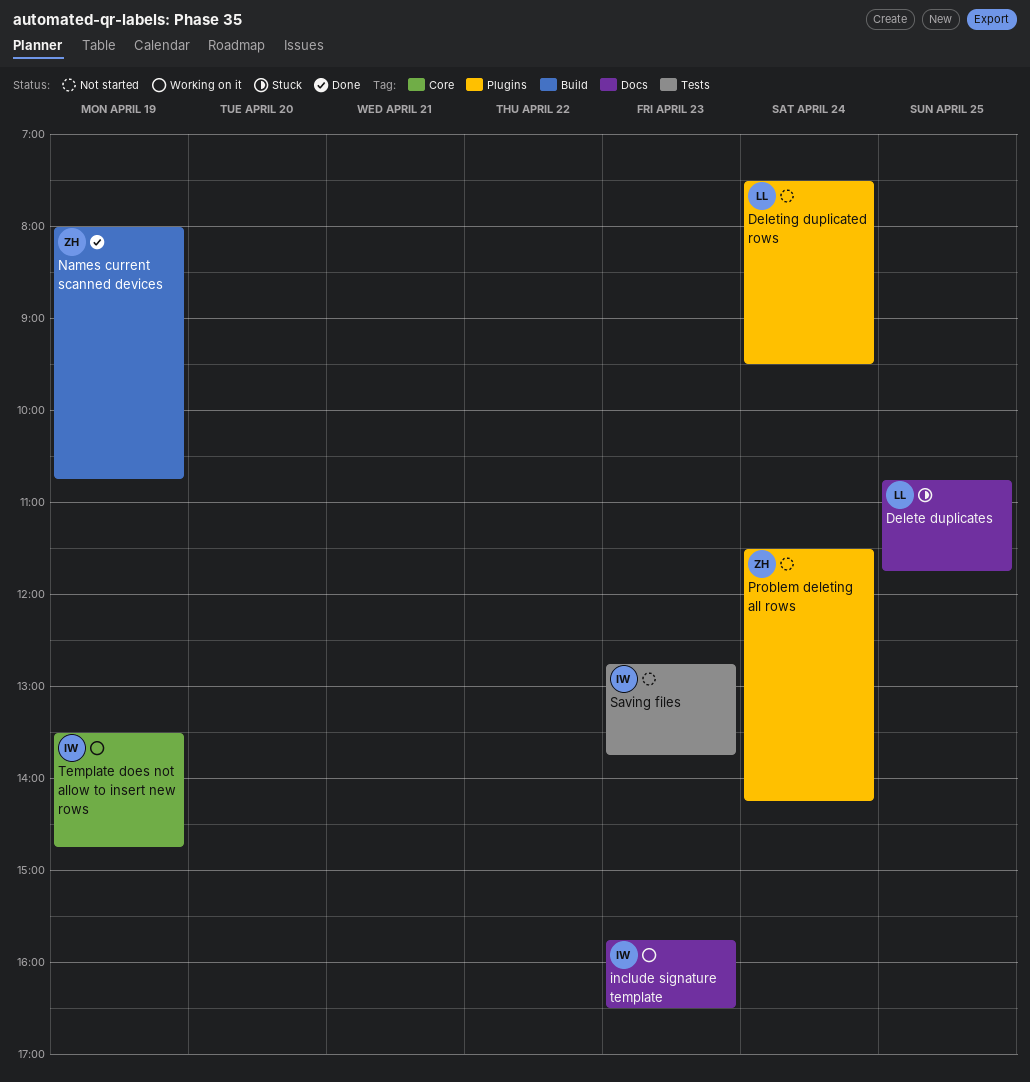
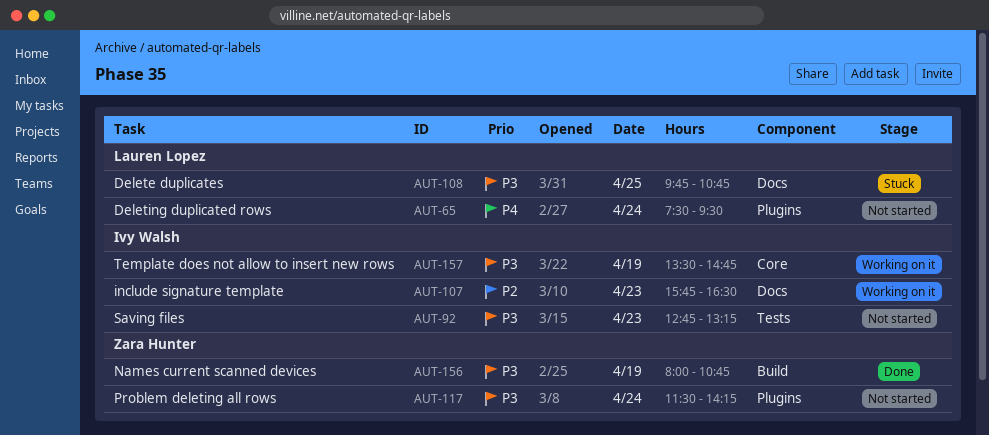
Delete duplicates, begins: 10:45 -> 09:45
Delete duplicates, ends: 11:45 -> 10:45
Saving files, ends: 13:45 -> 13:15

